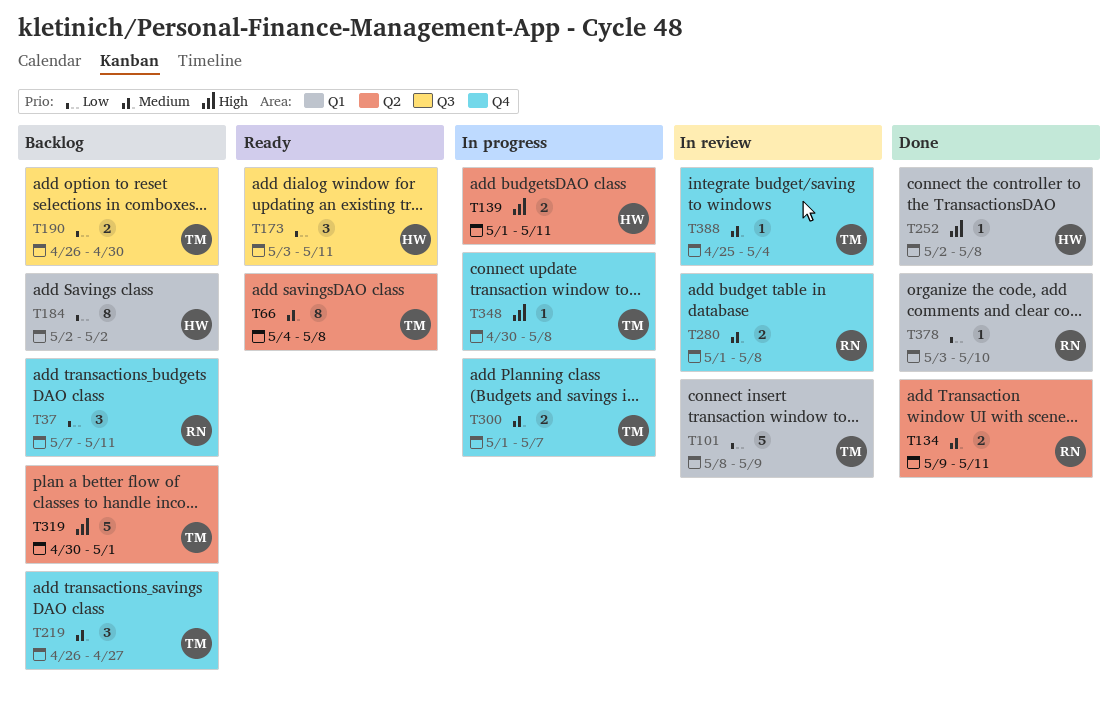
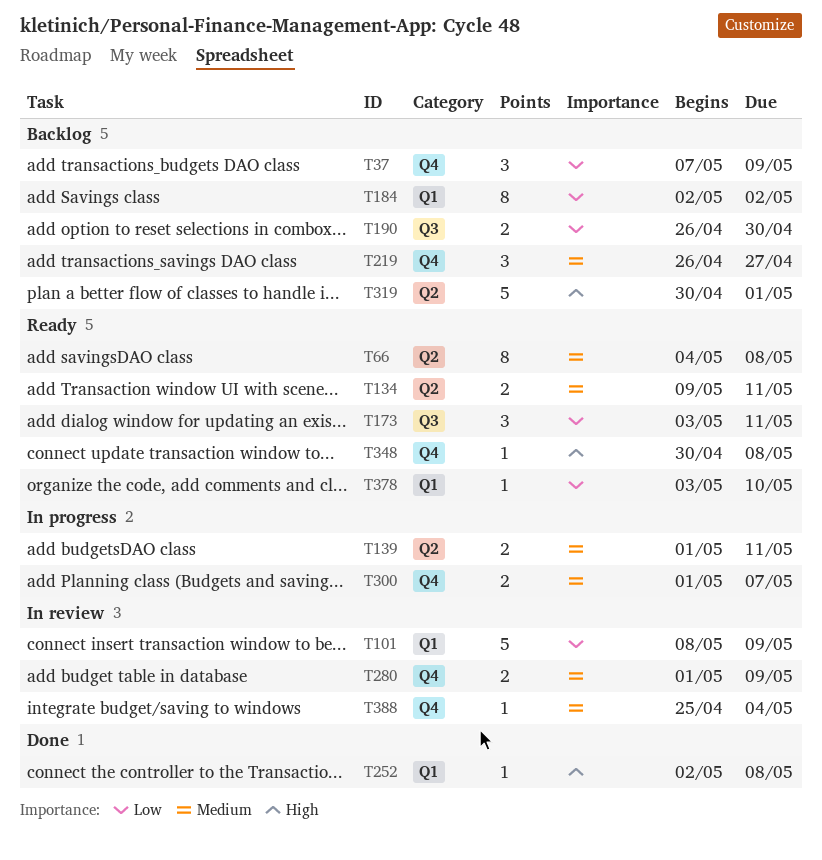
T37, due: May 11 -> May 9
T134, status: Done -> Ready
T139, priority: High -> Medium
T280, due: May 8 -> May 9
T348, status: In progress -> Ready
T378, status: Done -> Ready

